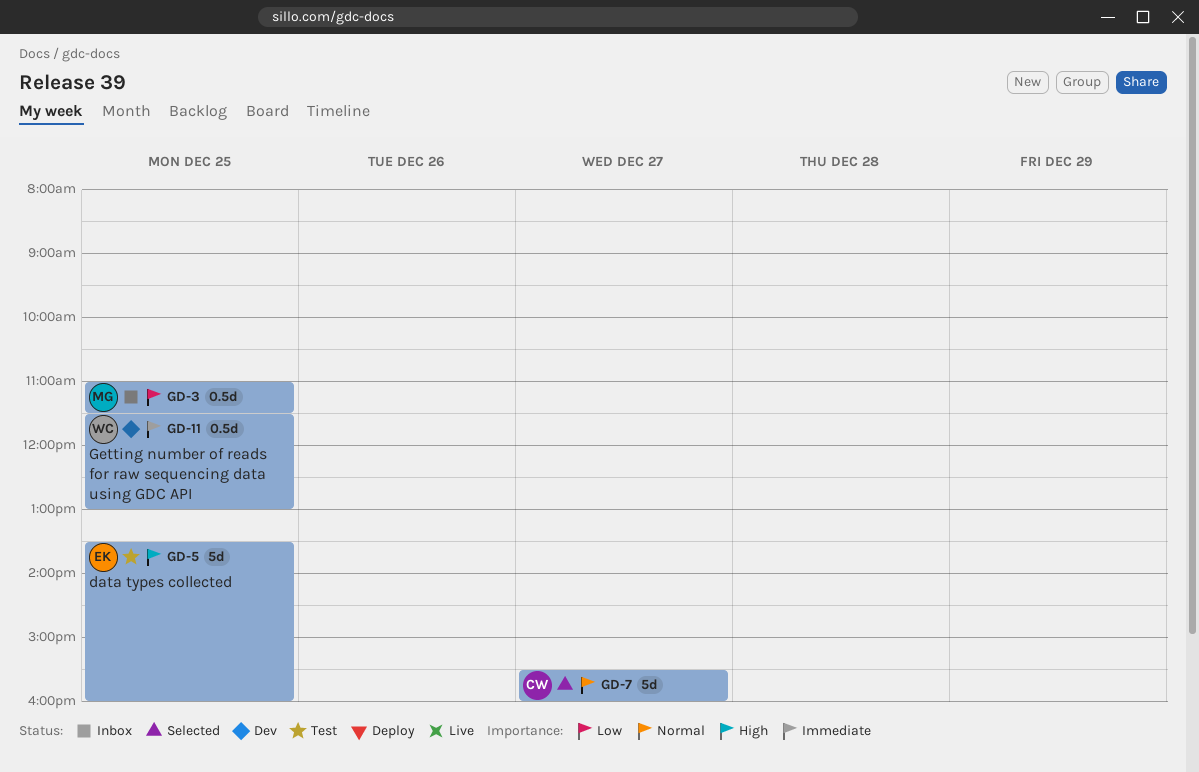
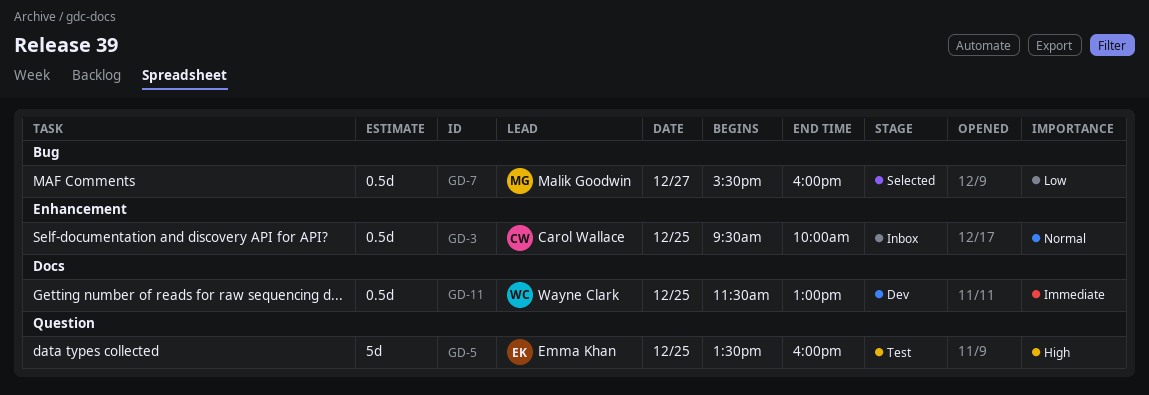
GD-3, owner: Malik Goodwin -> Carol Wallace
GD-3, priority: Low -> Normal
GD-3, begins: 11:00 -> 09:30
GD-3, ends: 11:30 -> 10:00
GD-7, owner: Carol Wallace -> Malik Goodwin
GD-7, priority: Normal -> Low
GD-7, estimate: 5d -> 0.5d

